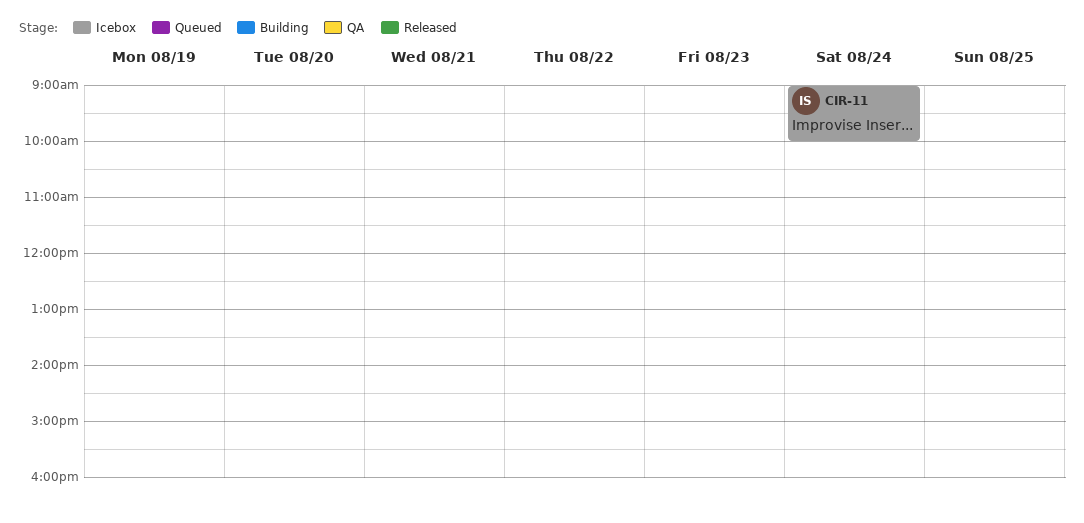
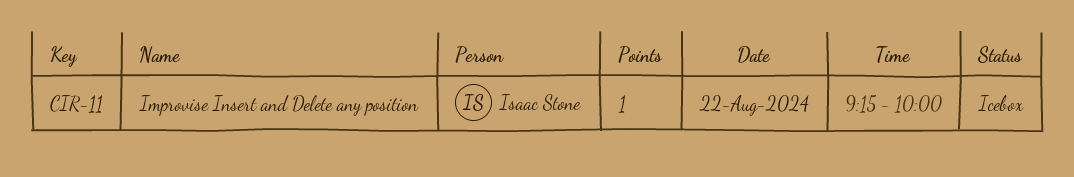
CIR-11, day: Aug 24 -> Aug 22
CIR-11, begins: 09:00 -> 09:15

